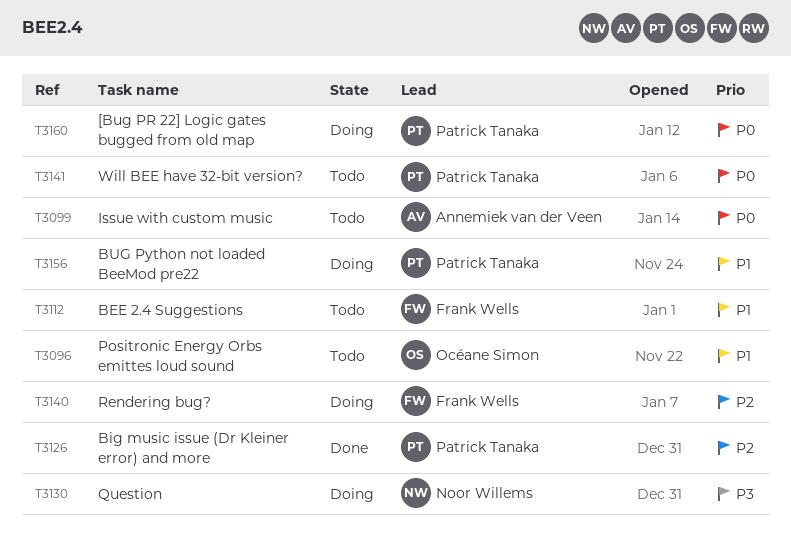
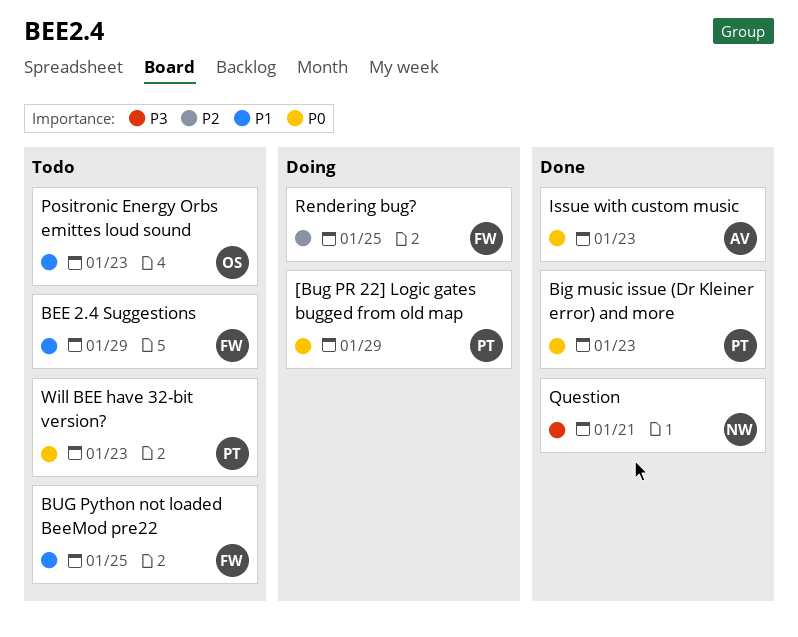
Big music issue (Dr Kleiner error) and more, priority: P2 -> P0
BUG Python not loaded BeeMod pre22, status: Doing -> Todo
BUG Python not loaded BeeMod pre22, owner: Patrick Tanaka -> Frank Wells
Issue with custom music, status: Todo -> Done
Question, status: Doing -> Done

